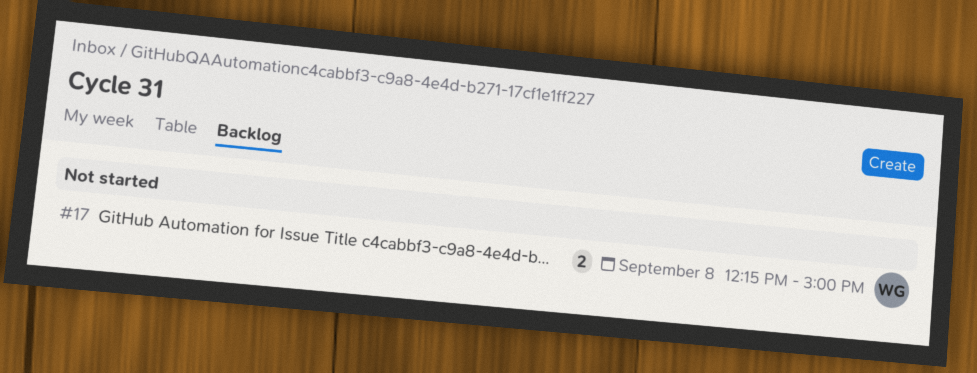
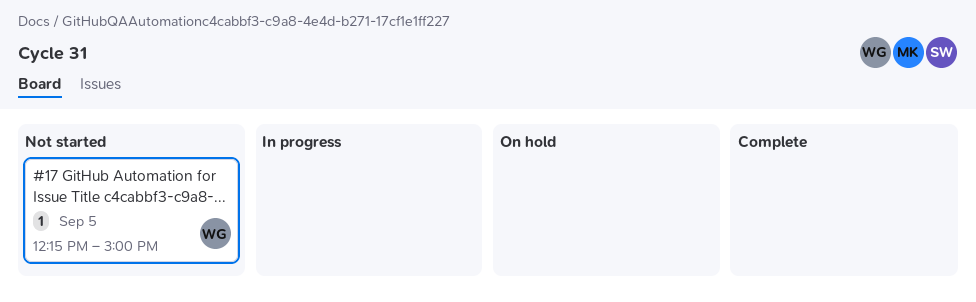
#17, estimate: 2 -> 1
#17, day: Sep 8 -> Sep 5

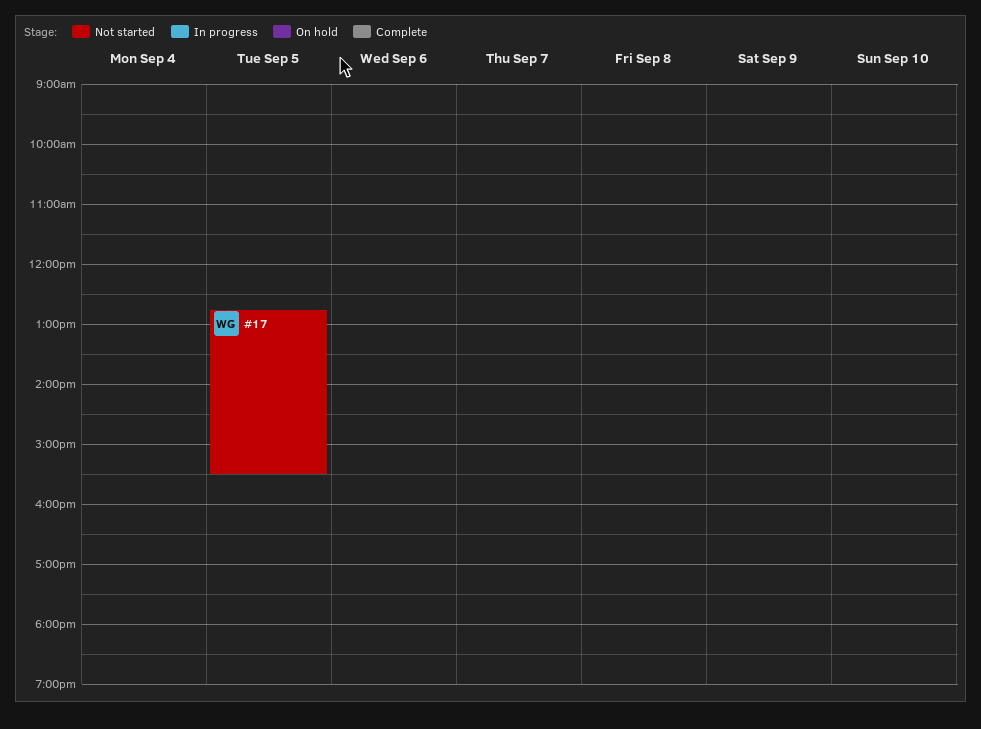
#17, begins: 12:15 -> 12:45
#17, ends: 15:00 -> 15:30

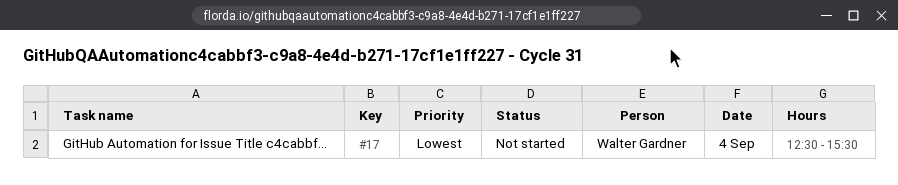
#17, day: Sep 5 -> Sep 4
#17, begins: 12:45 -> 12:30

